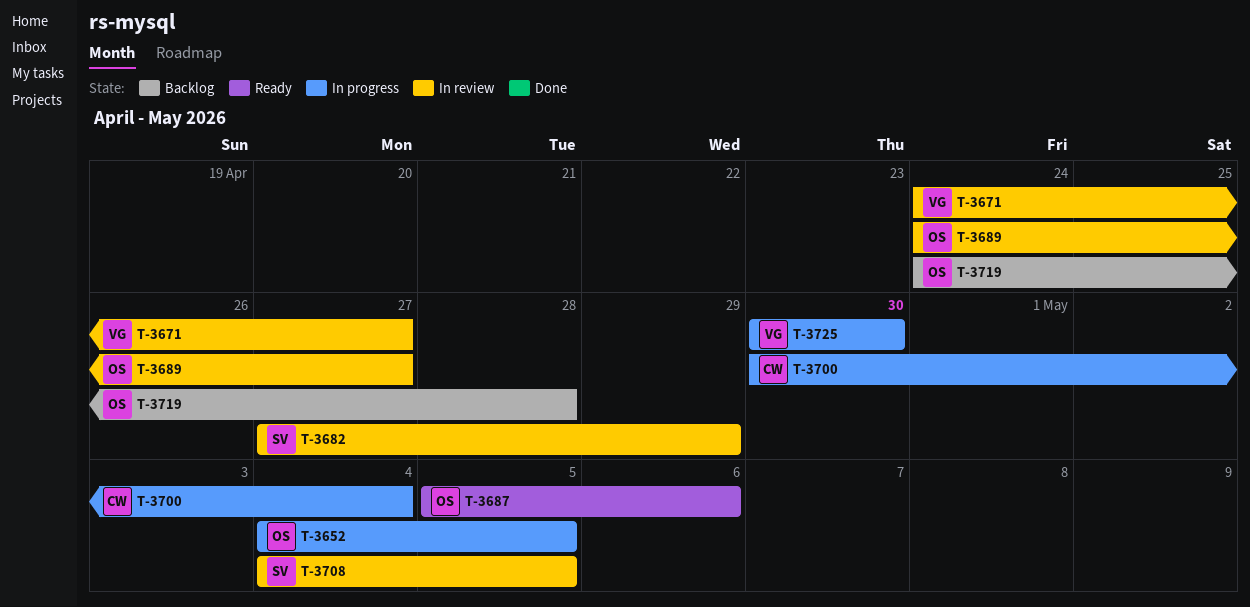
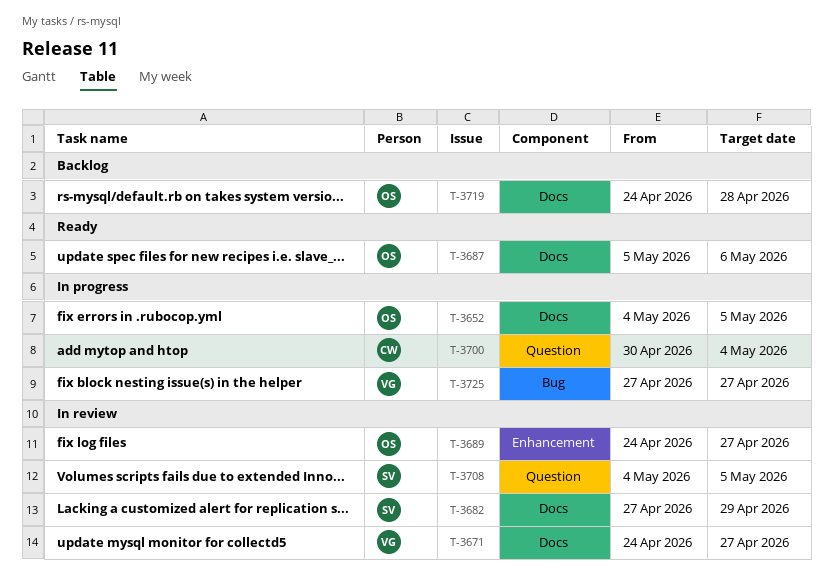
T-3725, start: Apr 30 -> Apr 27
T-3725, due: Apr 30 -> Apr 27

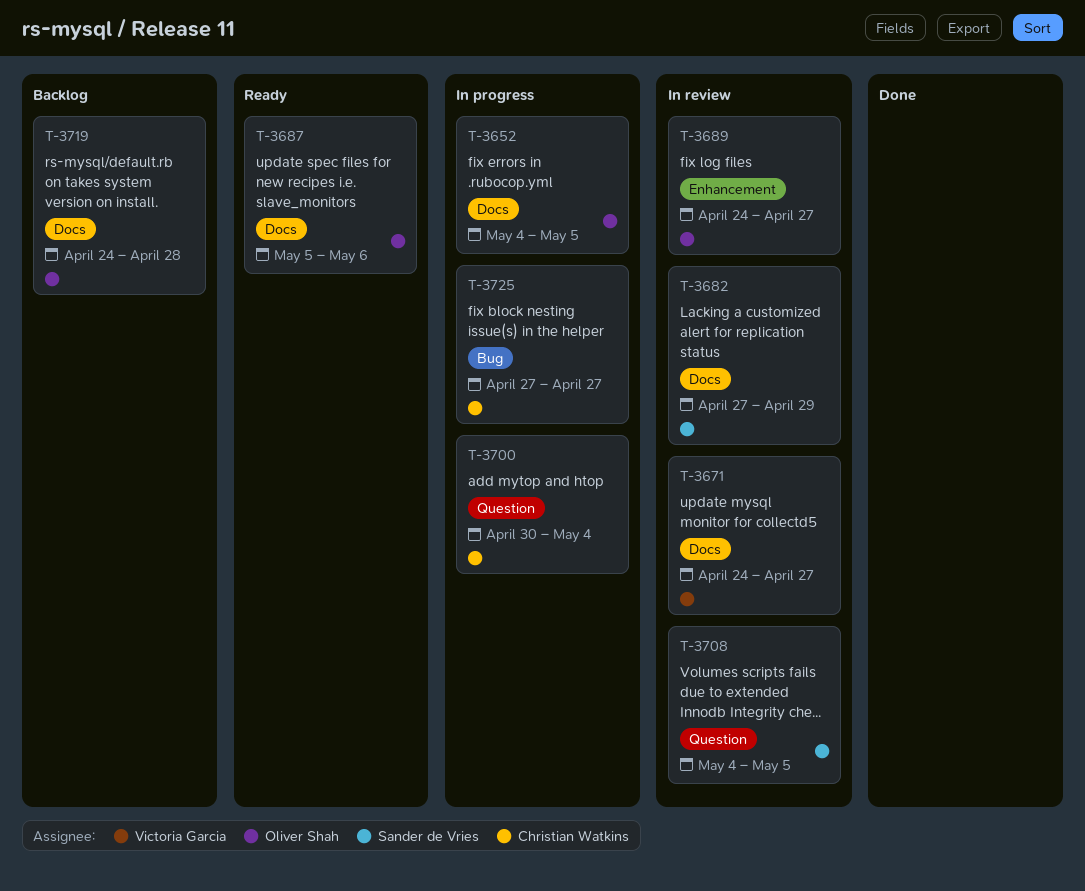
T-3725, owner: Victoria Garcia -> Christian Watkins

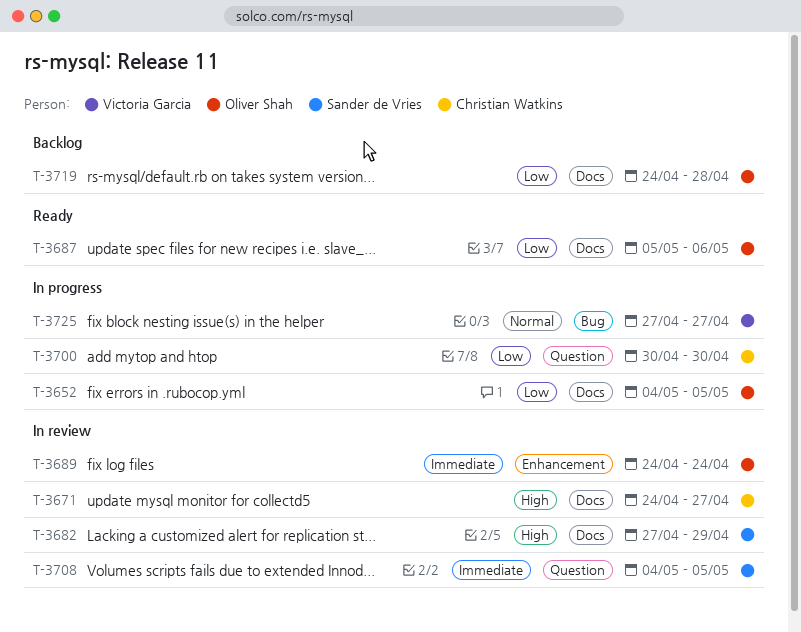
T-3671, owner: Victoria Garcia -> Christian Watkins
T-3689, due: Apr 27 -> Apr 24
T-3700, due: May 4 -> Apr 30
T-3725, owner: Christian Watkins -> Victoria Garcia

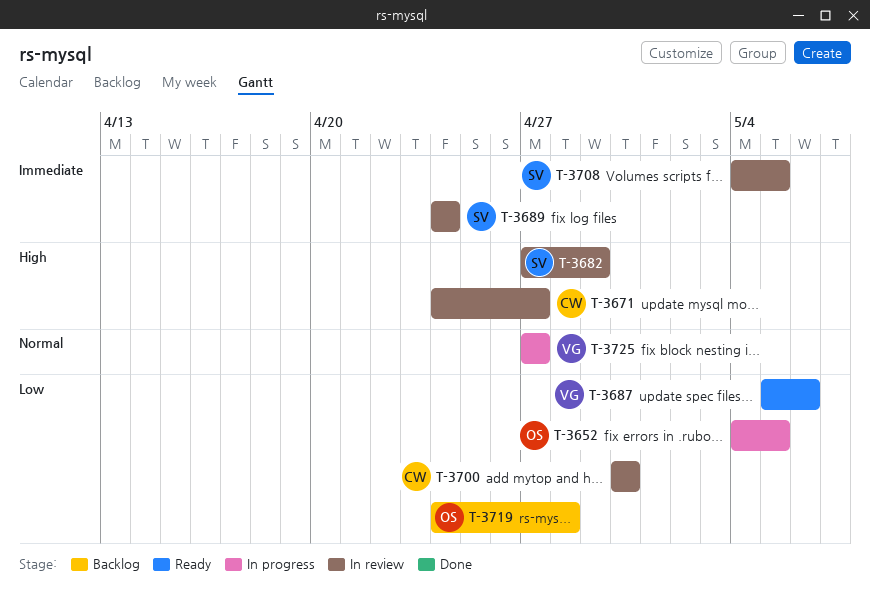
T-3687, owner: Oliver Shah -> Victoria Garcia
T-3689, owner: Oliver Shah -> Sander de Vries
T-3700, status: In progress -> In review

